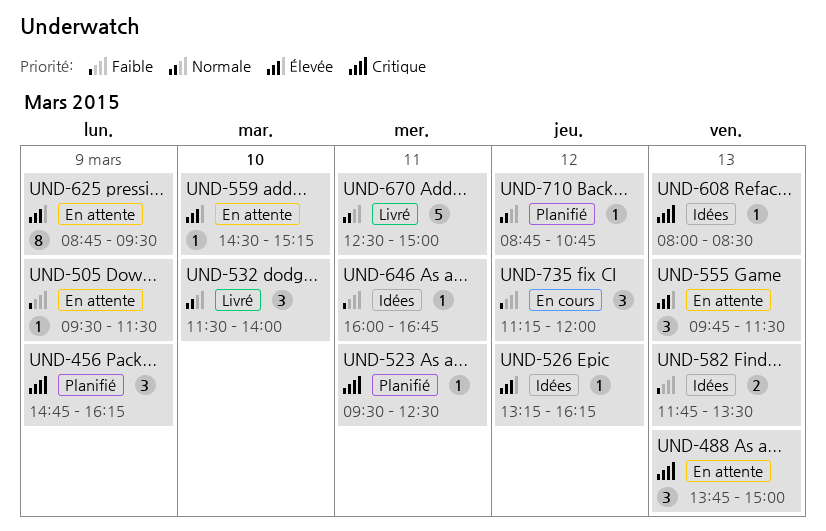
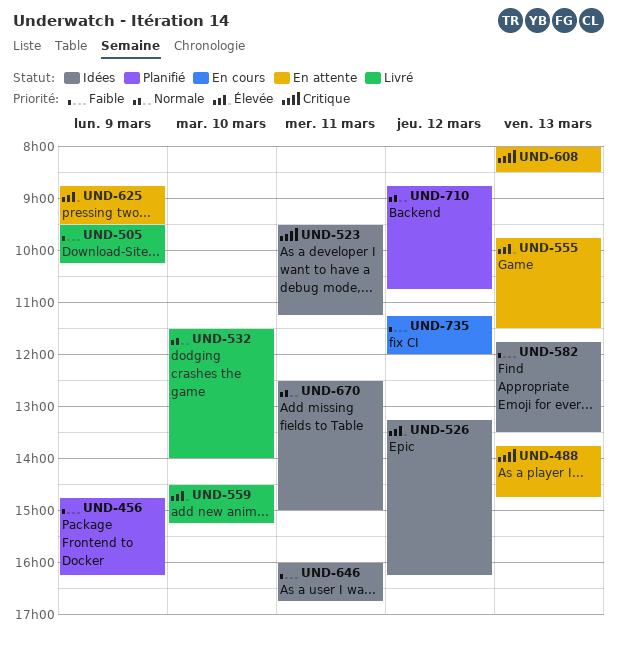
UND-456, priority: Critique -> Faible
UND-488, ends: 15:00 -> 14:45
UND-505, status: En attente -> Livré
UND-505, ends: 11:30 -> 10:15
UND-523, status: Planifié -> Idées
UND-523, ends: 12:30 -> 11:15
UND-559, status: En attente -> Livré
UND-608, status: Idées -> En attente
UND-670, status: Livré -> Idées

